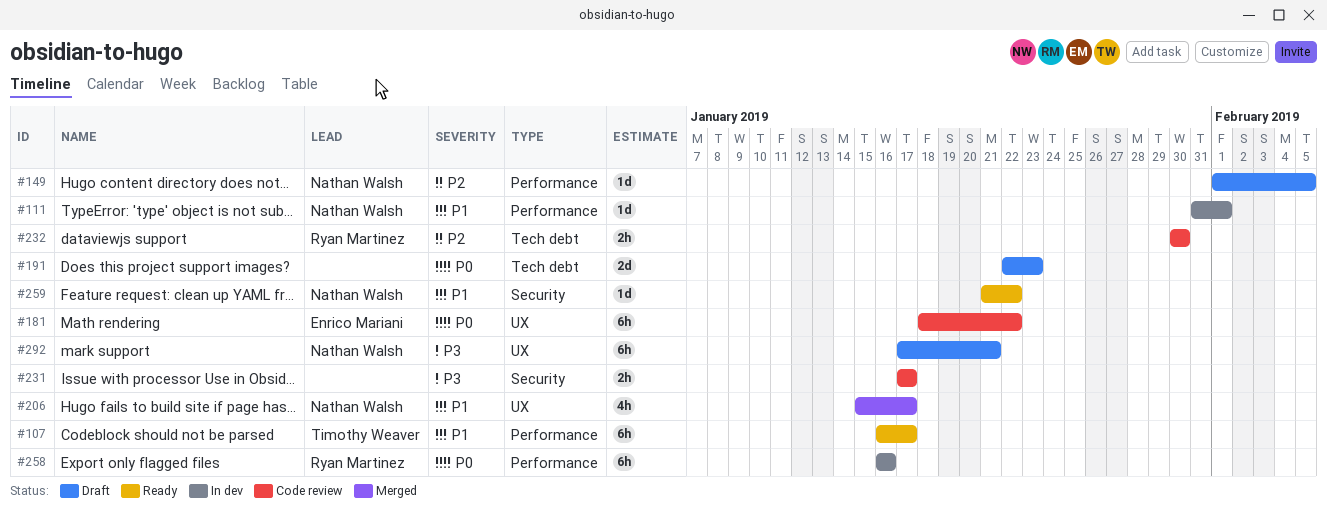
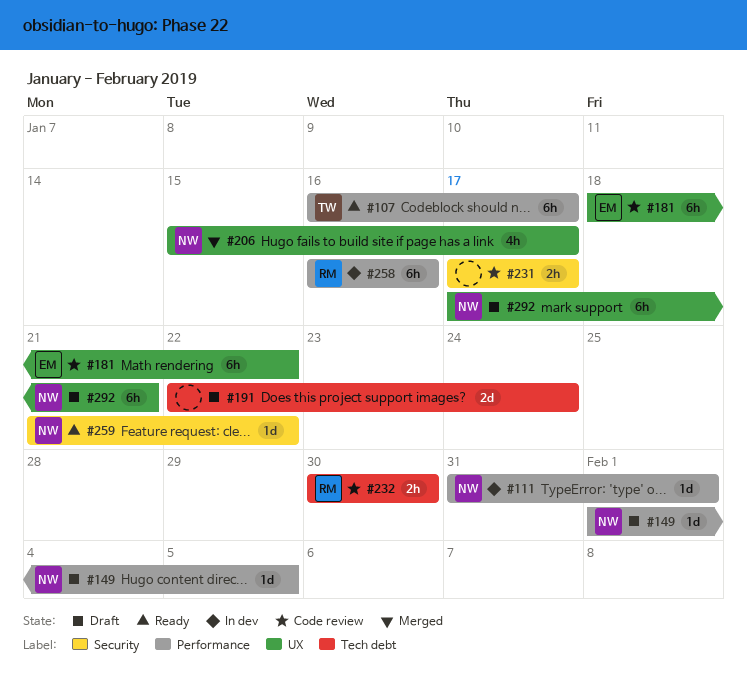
#191, due: Jan 23 -> Jan 24

